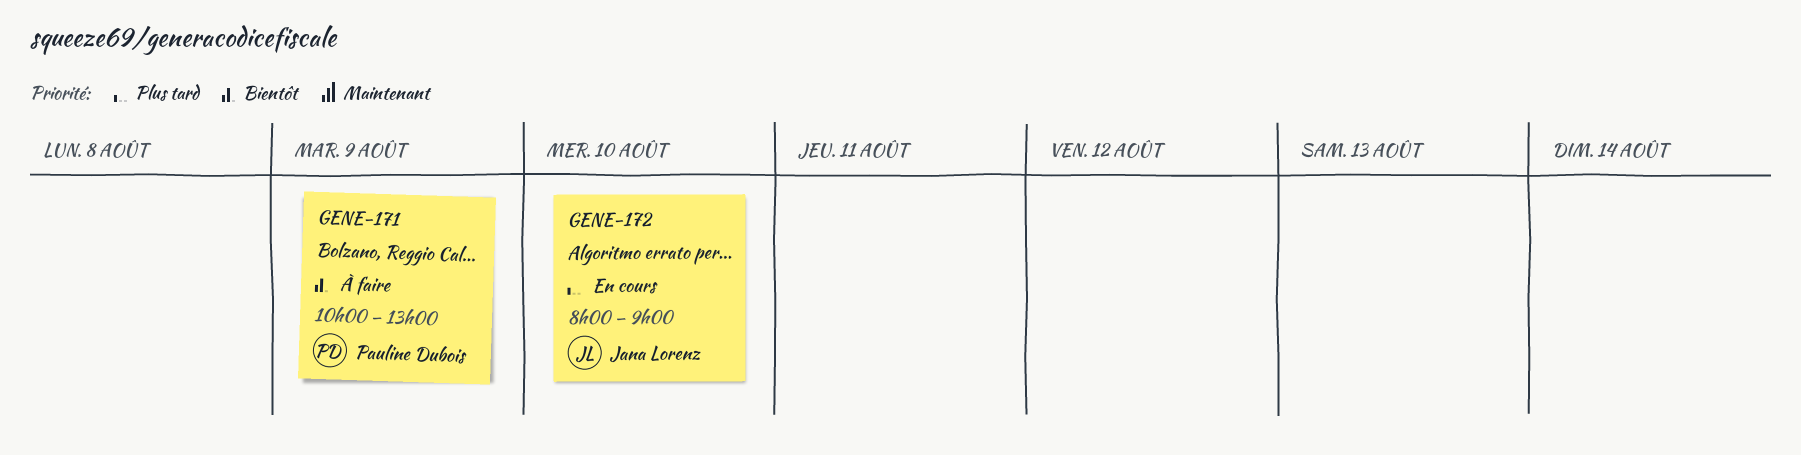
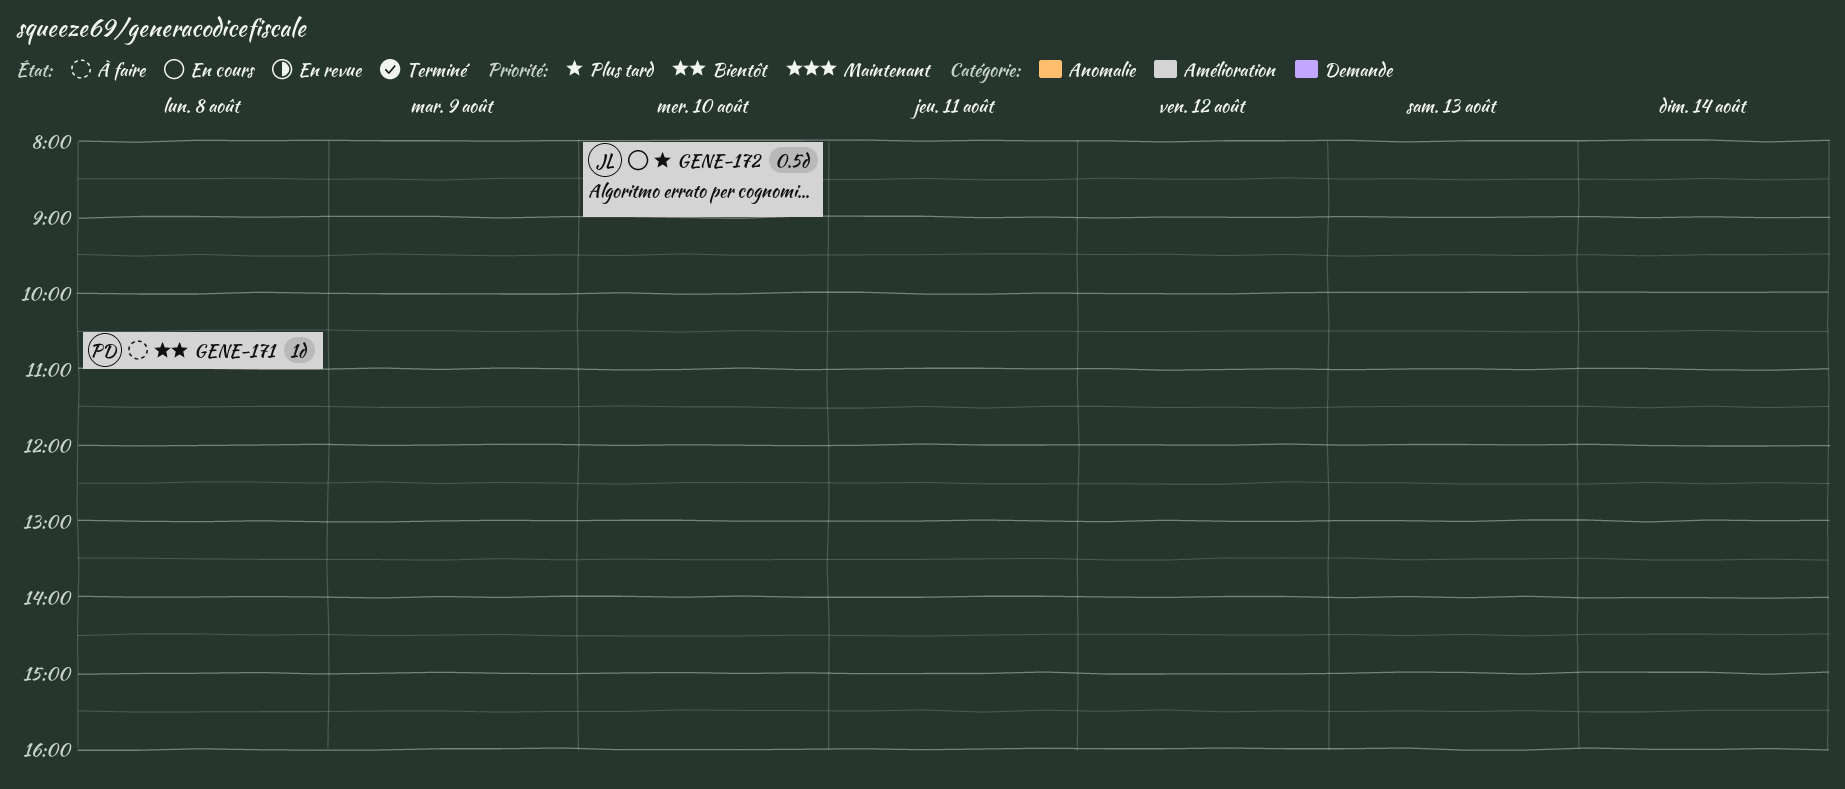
GENE-171, day: Aug 9 -> Aug 8
GENE-171, begins: 10:00 -> 10:30
GENE-171, ends: 13:00 -> 11:00

